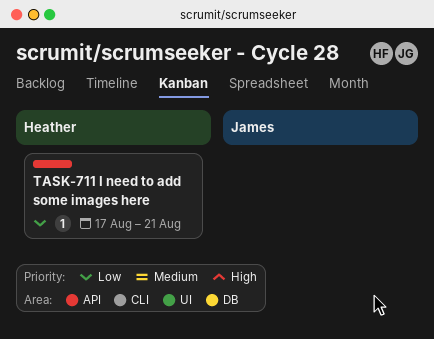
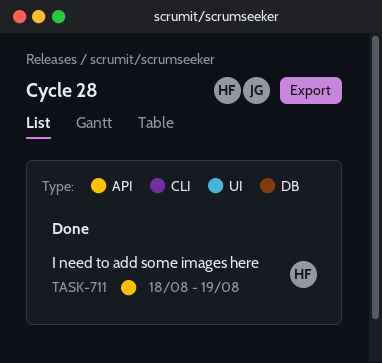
TASK-711, start: Aug 17 -> Aug 18
TASK-711, due: Aug 21 -> Aug 19

